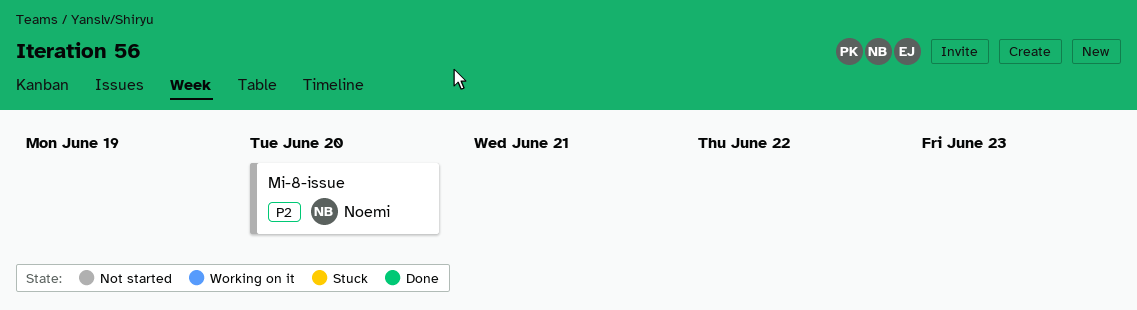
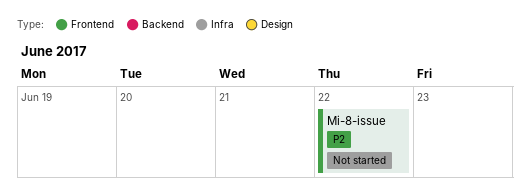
Mi-8-issue, due: Jun 20 -> Jun 22

